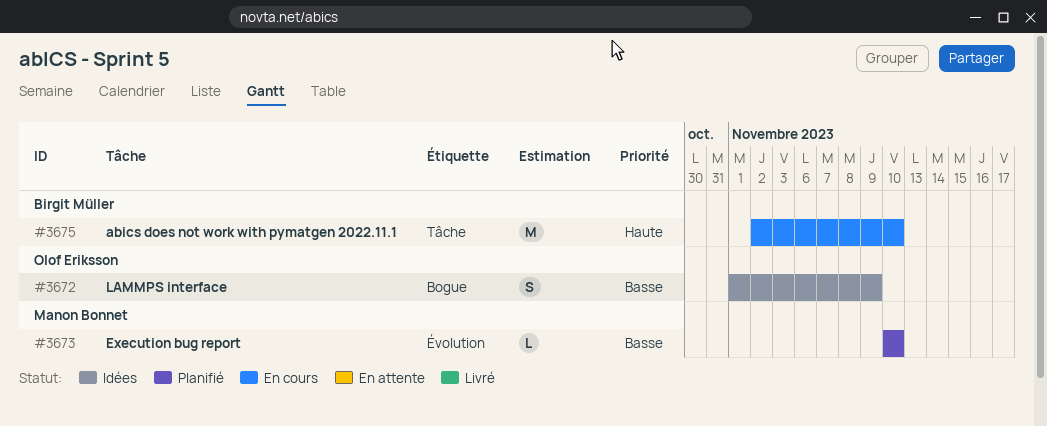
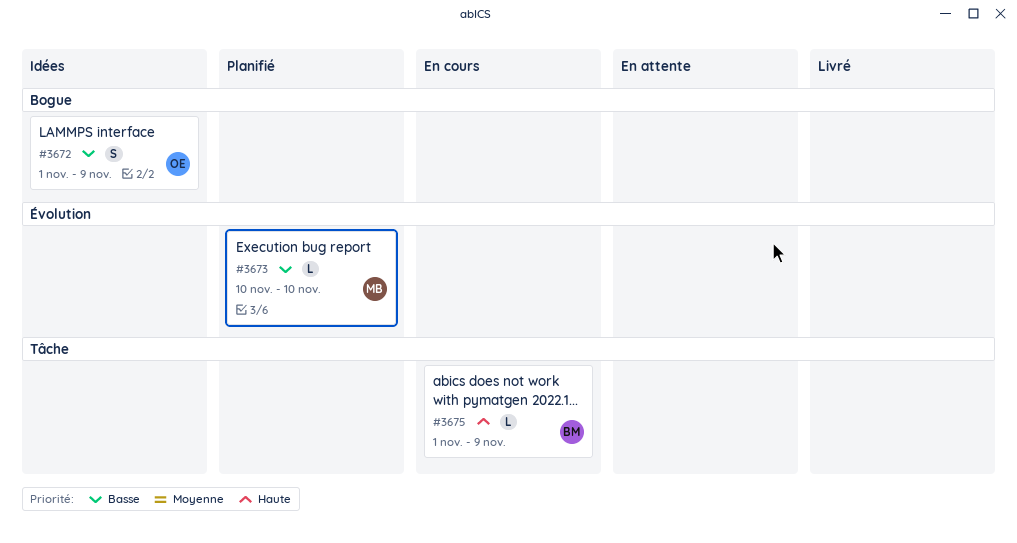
#3675, estimate: M -> L
#3675, start: Nov 2 -> Nov 1
#3675, due: Nov 10 -> Nov 9

